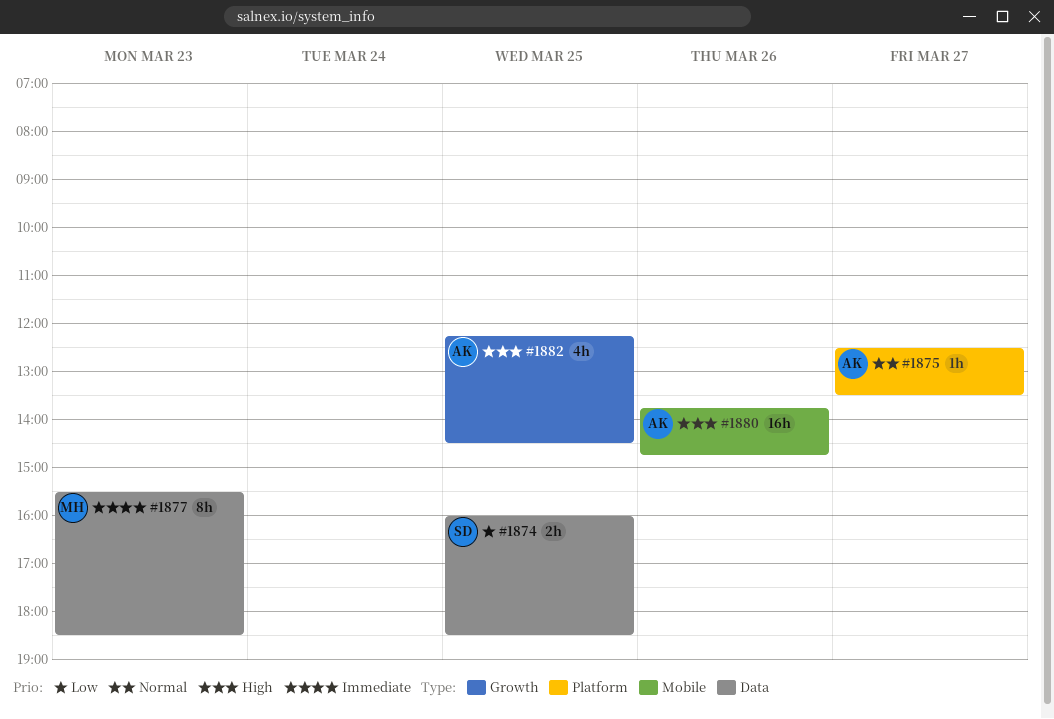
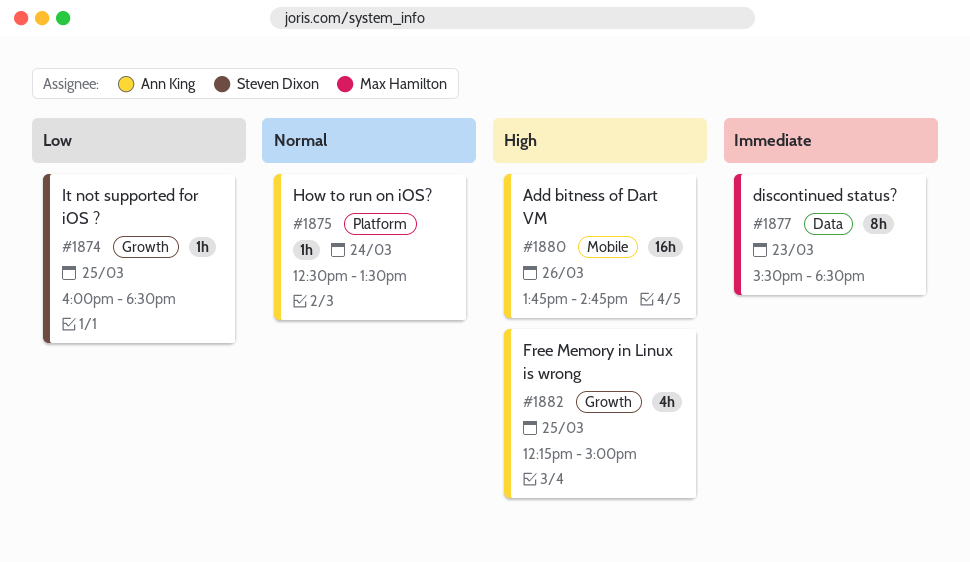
#1874, label: Data -> Growth
#1874, estimate: 2h -> 1h
#1875, day: Mar 27 -> Mar 24
#1882, ends: 14:30 -> 15:00

